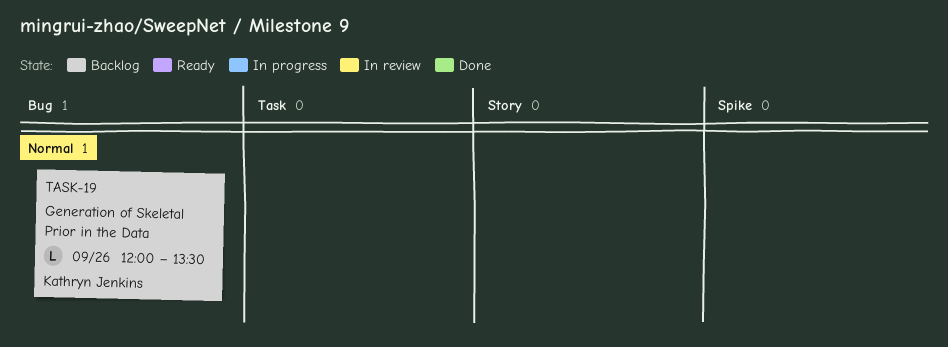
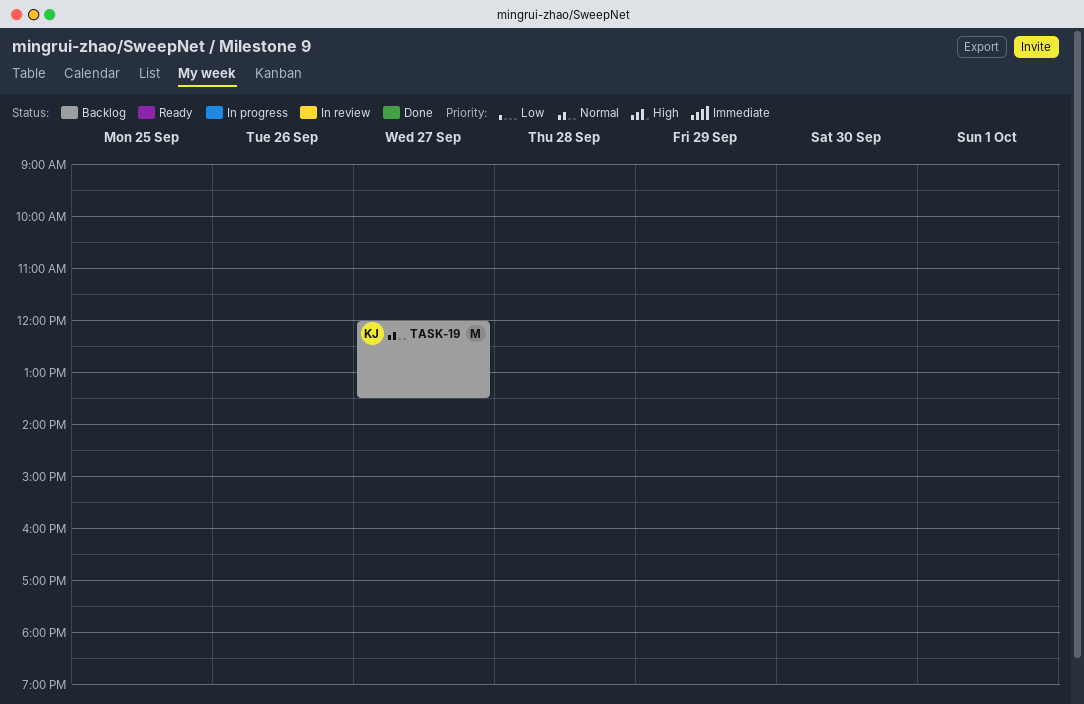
TASK-19, estimate: L -> M
TASK-19, day: Sep 26 -> Sep 27

